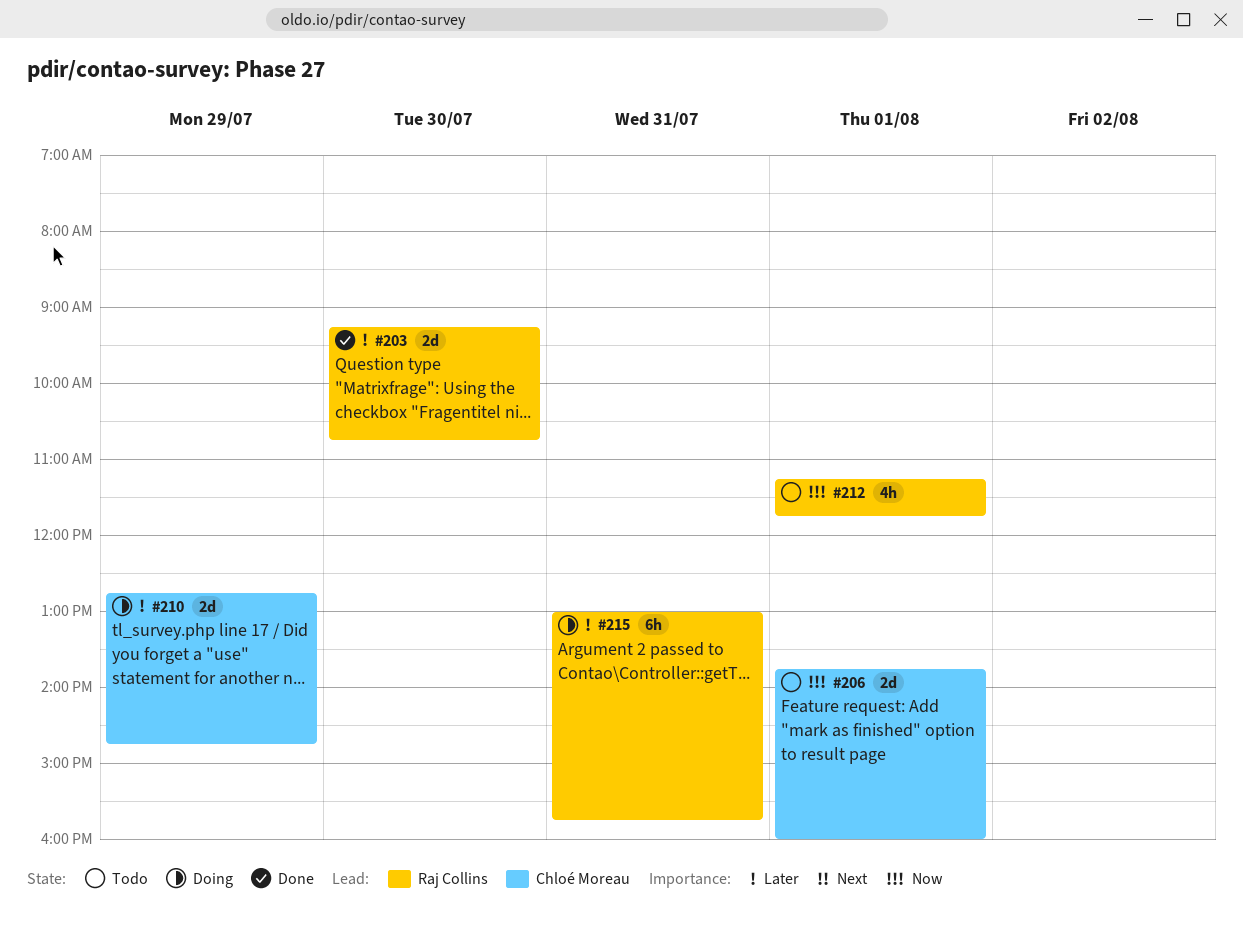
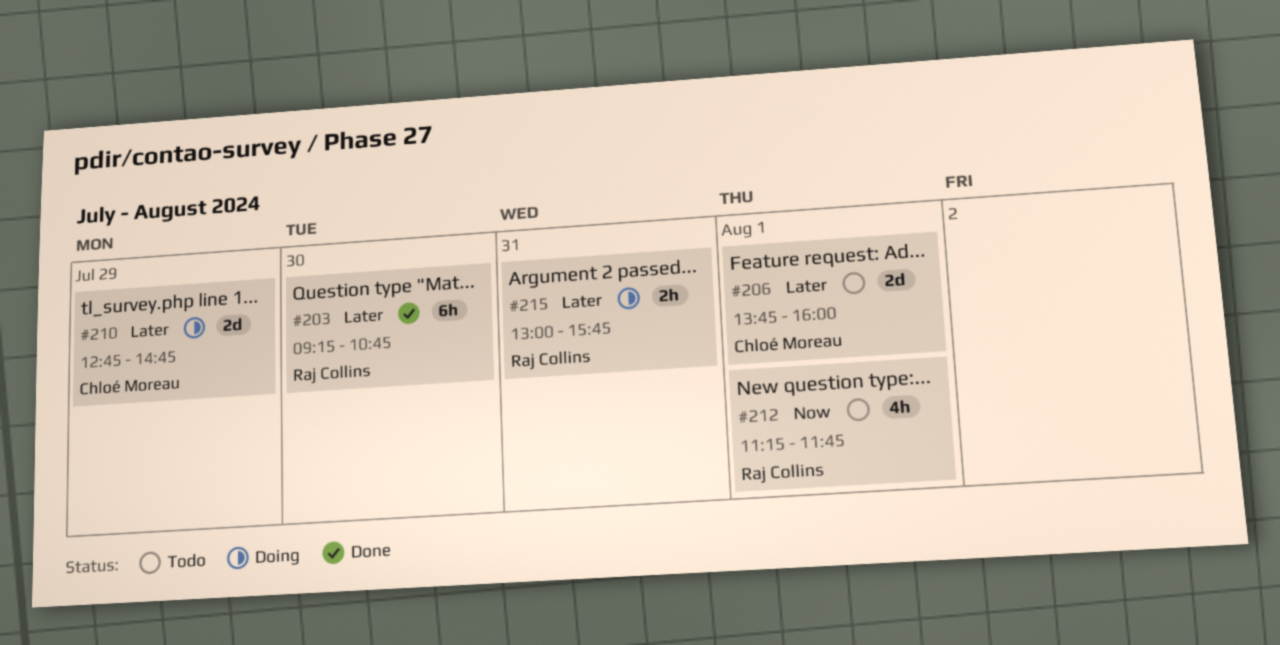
#203, estimate: 2d -> 6h
#206, priority: Now -> Later
#215, estimate: 6h -> 2h

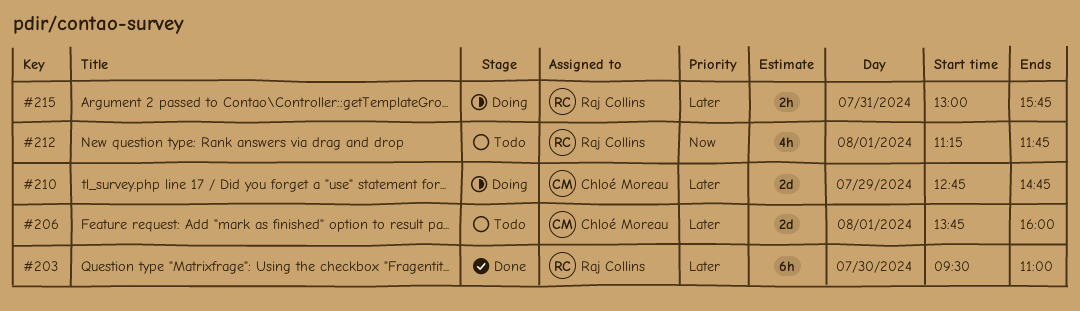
#203, begins: 09:15 -> 09:30
#203, ends: 10:45 -> 11:00

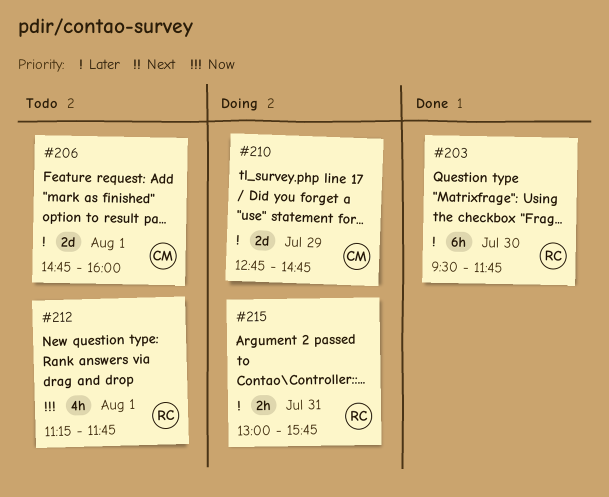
#203, ends: 11:00 -> 11:45
#206, begins: 13:45 -> 14:45

